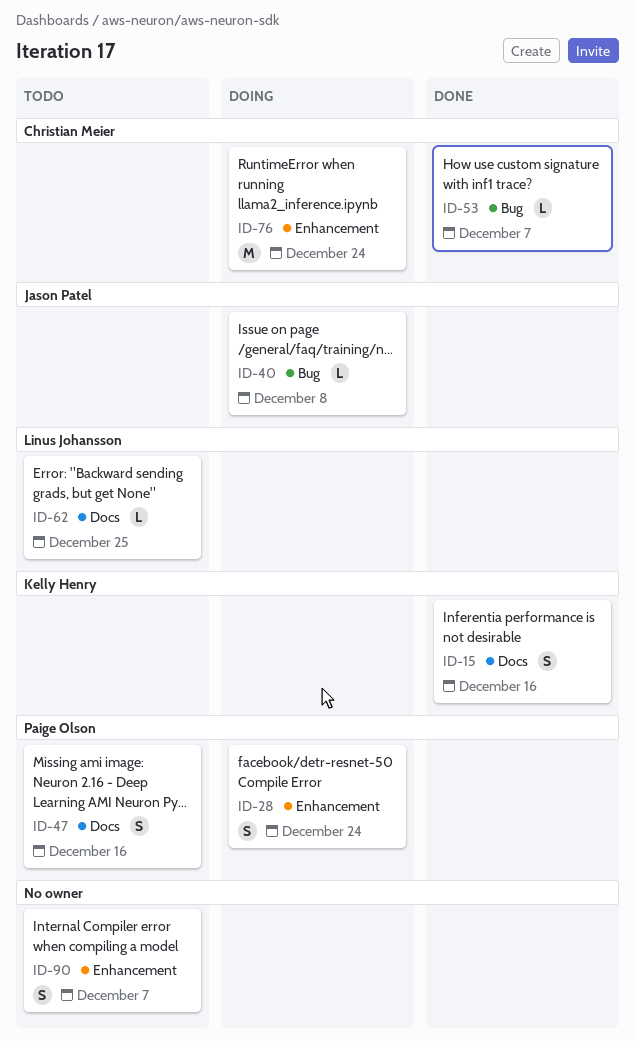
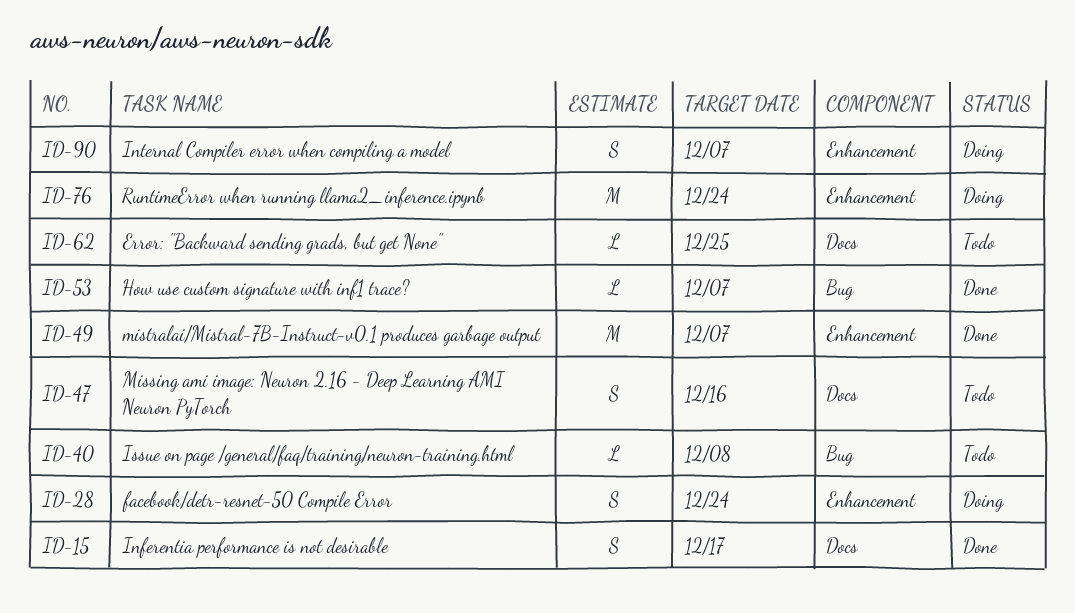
ID-15, due: Dec 16 -> Dec 17
ID-40, status: Doing -> Todo
ID-49: none -> present
ID-90, status: Todo -> Doing

